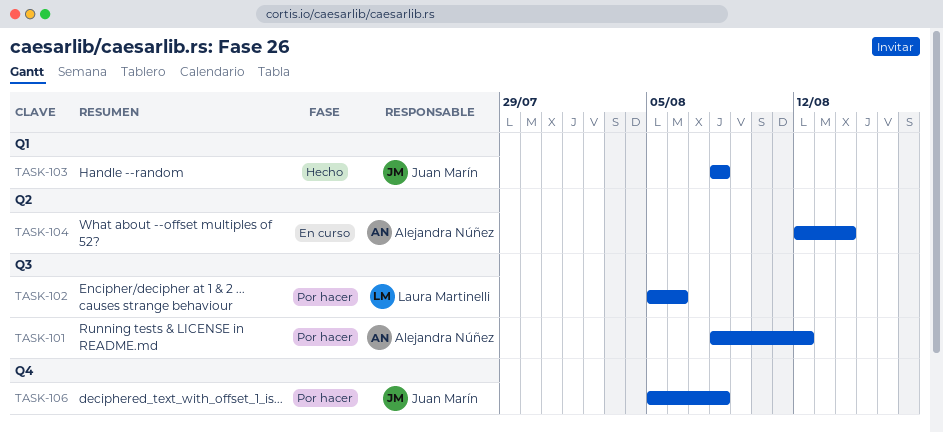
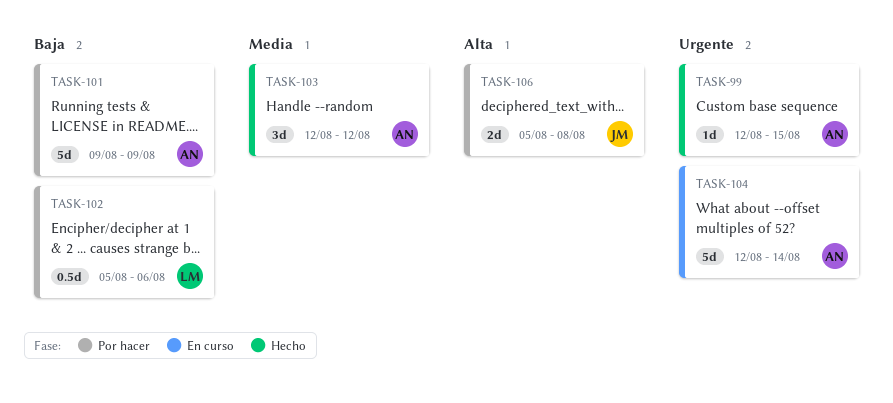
TASK-99: none -> present
TASK-101, start: Aug 8 -> Aug 9
TASK-101, due: Aug 12 -> Aug 9
TASK-103, owner: Juan Marín -> Alejandra Núñez
TASK-103, start: Aug 8 -> Aug 12
TASK-103, due: Aug 8 -> Aug 12

